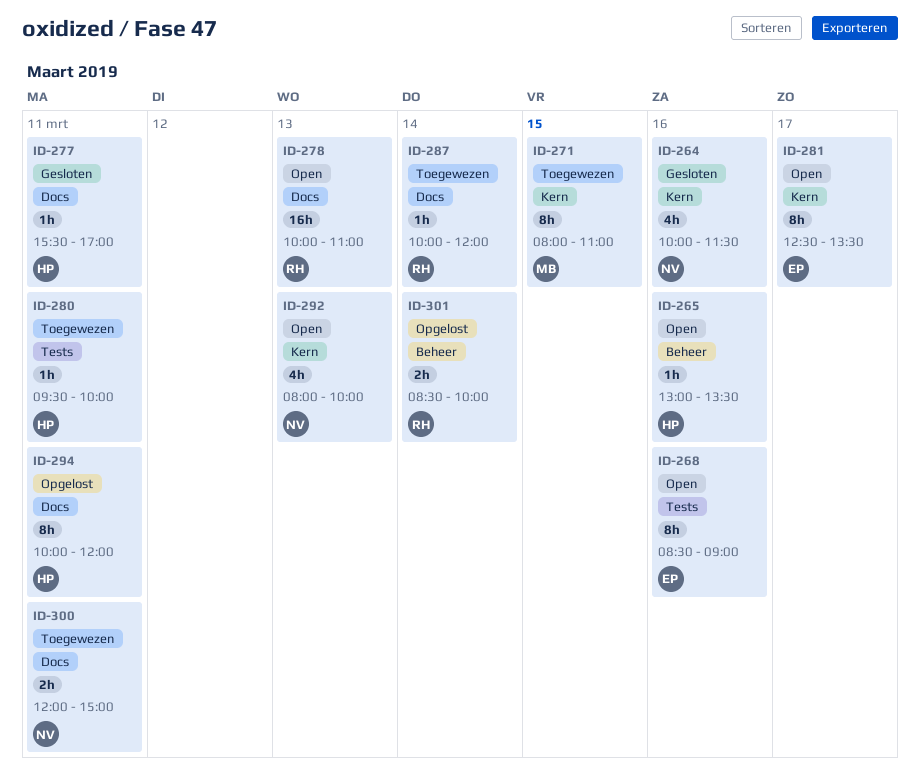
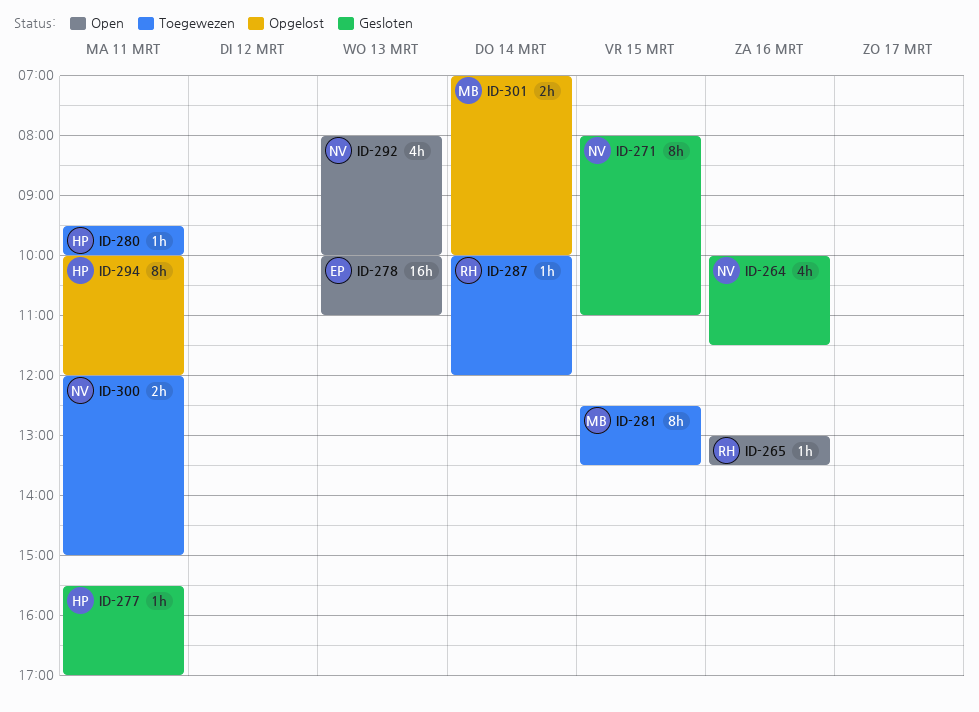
ID-265, owner: HP -> RH
ID-268: present -> none
ID-271, status: Toegewezen -> Gesloten
ID-271, owner: MB -> NV
ID-278, owner: RH -> EP
ID-281, status: Open -> Toegewezen
ID-281, owner: EP -> MB
ID-281, day: Mar 17 -> Mar 15
ID-301, owner: RH -> MB
ID-301, begins: 08:30 -> 07:00

